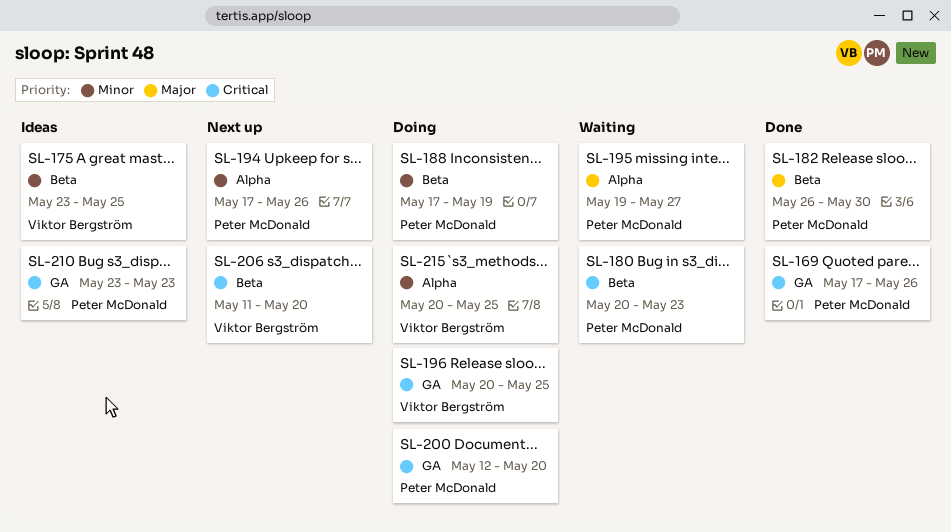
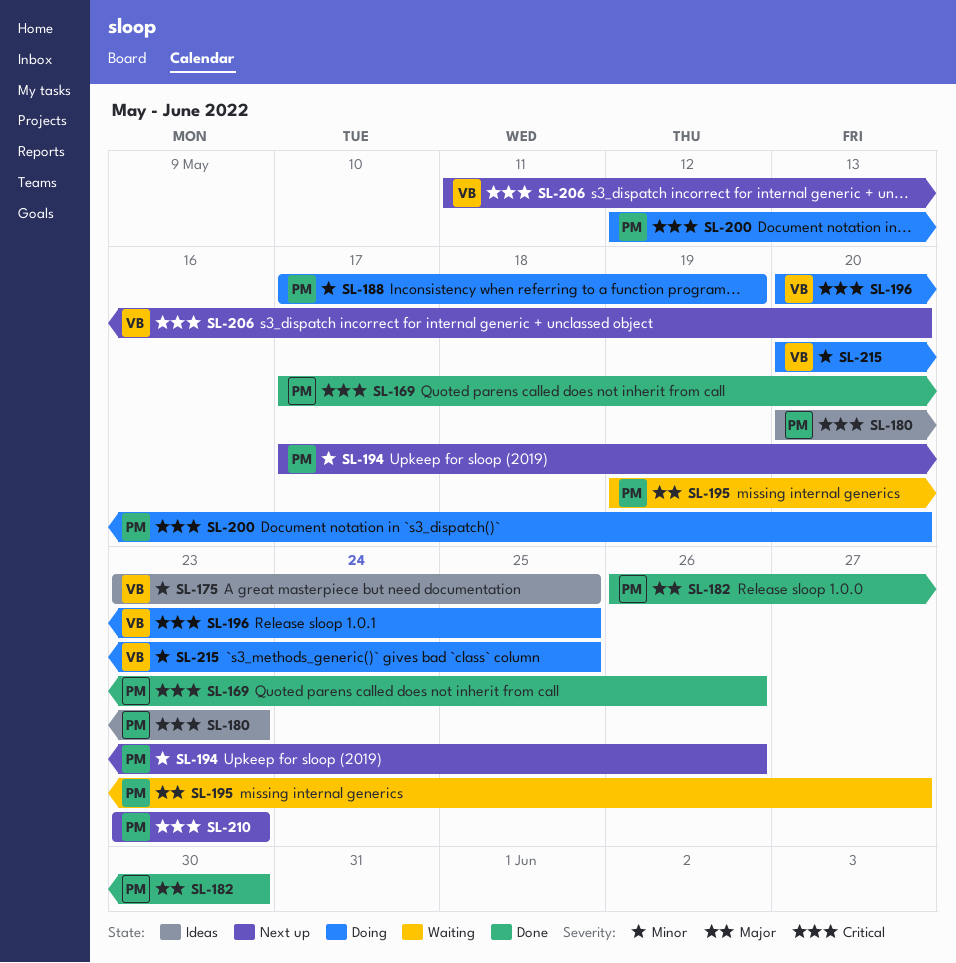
SL-180, status: Waiting -> Ideas
SL-210, status: Ideas -> Next up

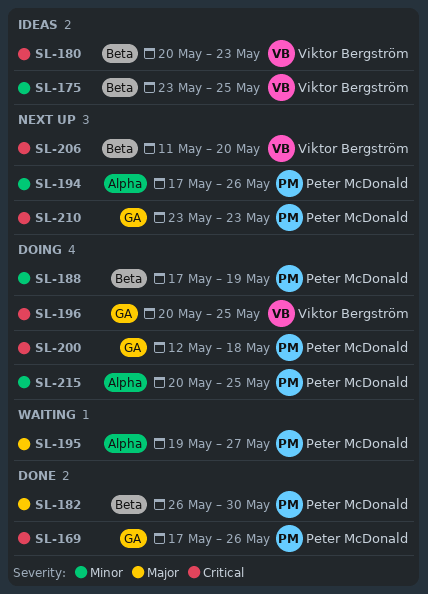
SL-180, owner: Peter McDonald -> Viktor Bergström
SL-200, due: May 20 -> May 18
SL-215, owner: Viktor Bergström -> Peter McDonald

